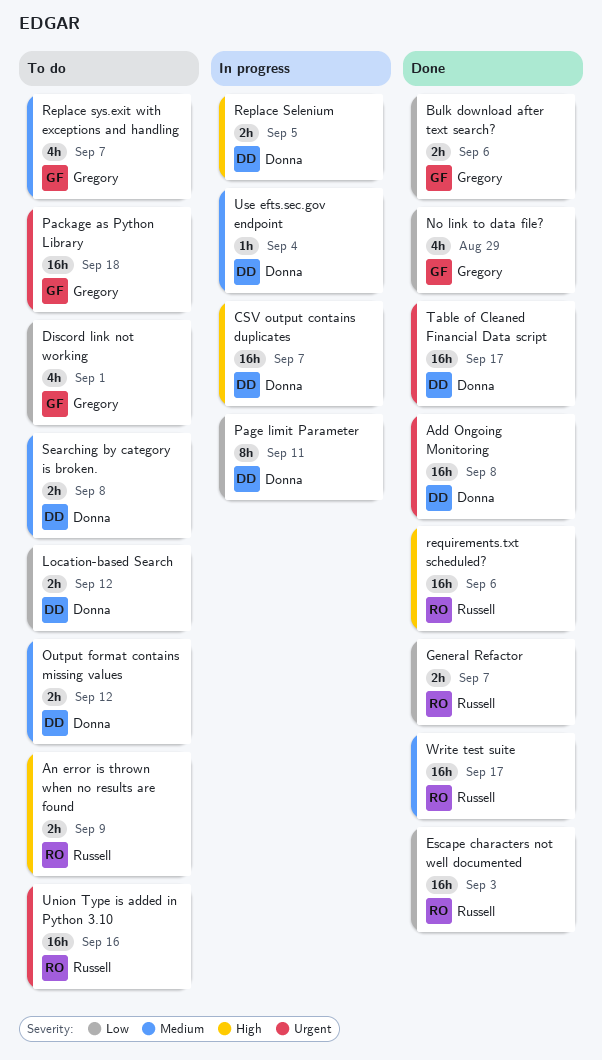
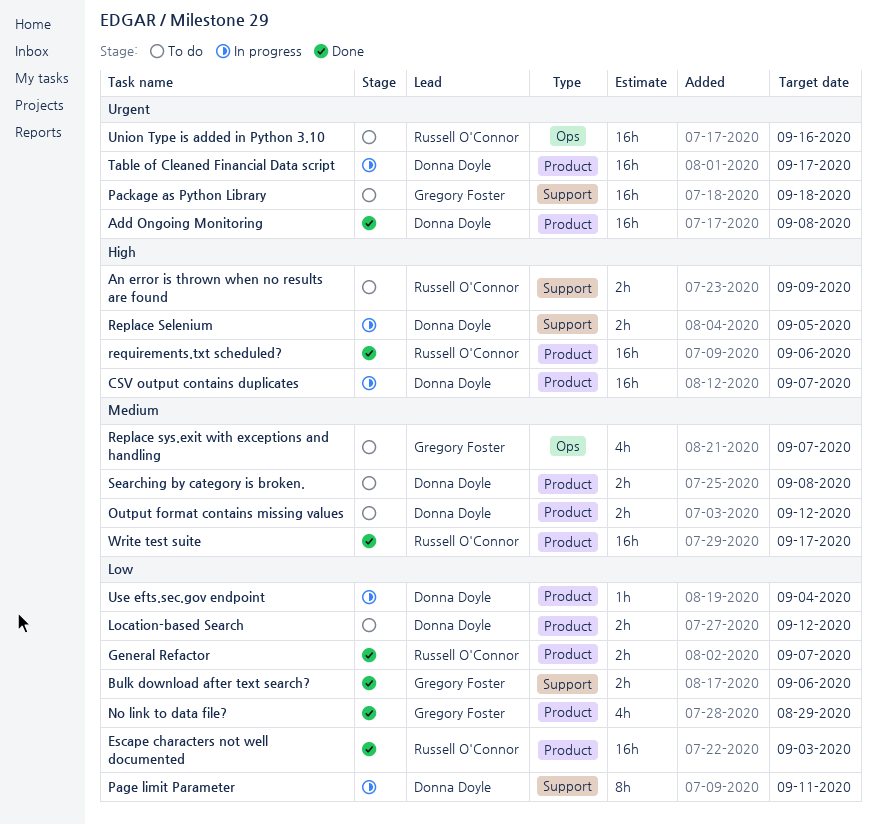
Discord link not working: present -> none
Table of Cleaned Financial Data script, status: Done -> In progress
Use efts.sec.gov endpoint, priority: Medium -> Low

